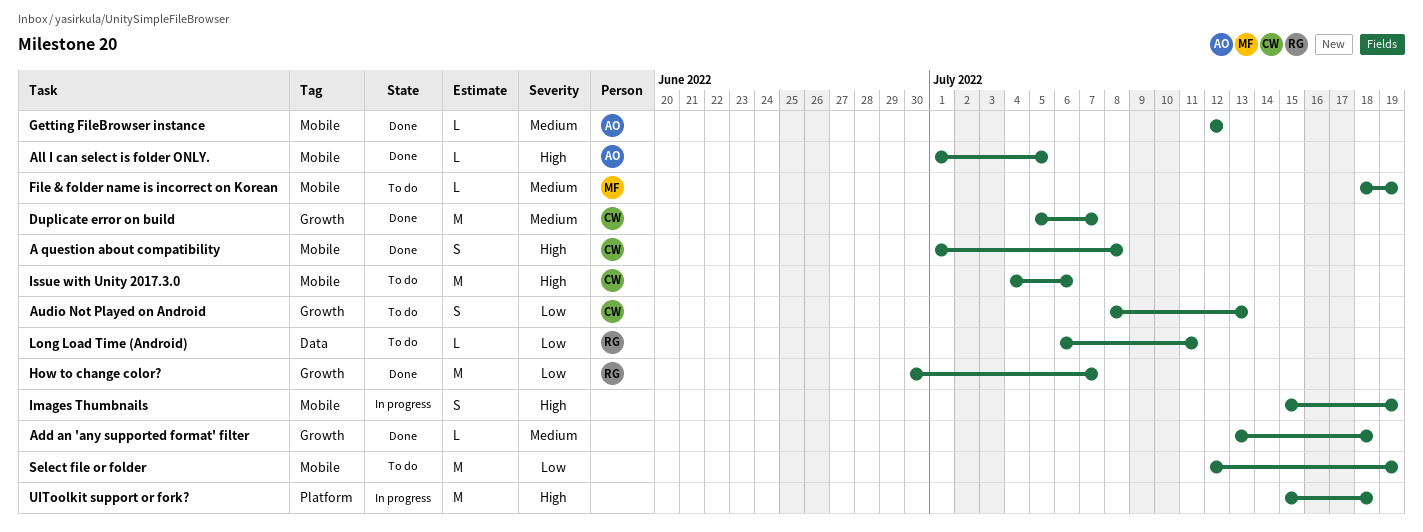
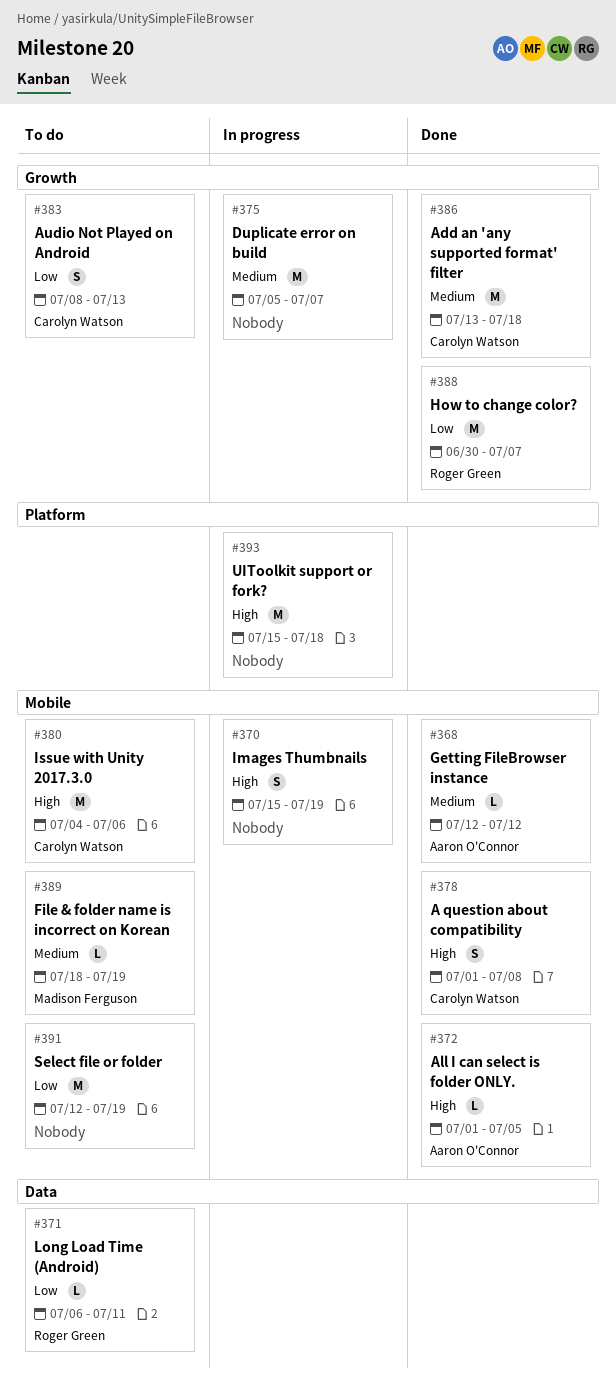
Add an 'any supported format' filter, owner: none -> Carolyn Watson
Add an 'any supported format' filter, estimate: L -> M
Duplicate error on build, status: Done -> In progress
Duplicate error on build, owner: Carolyn Watson -> none

